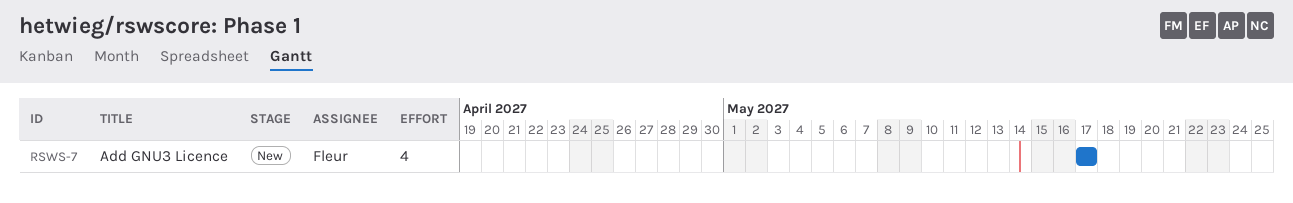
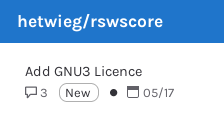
Add GNU3 Licence, estimate: 4 -> 1

